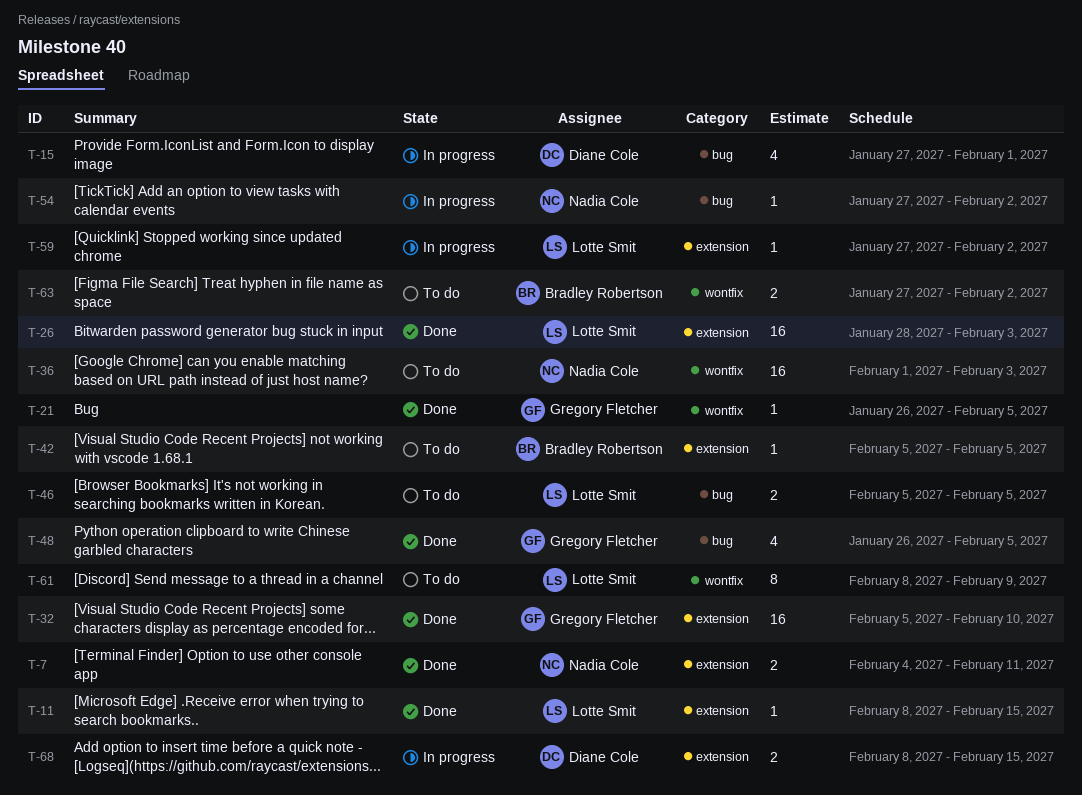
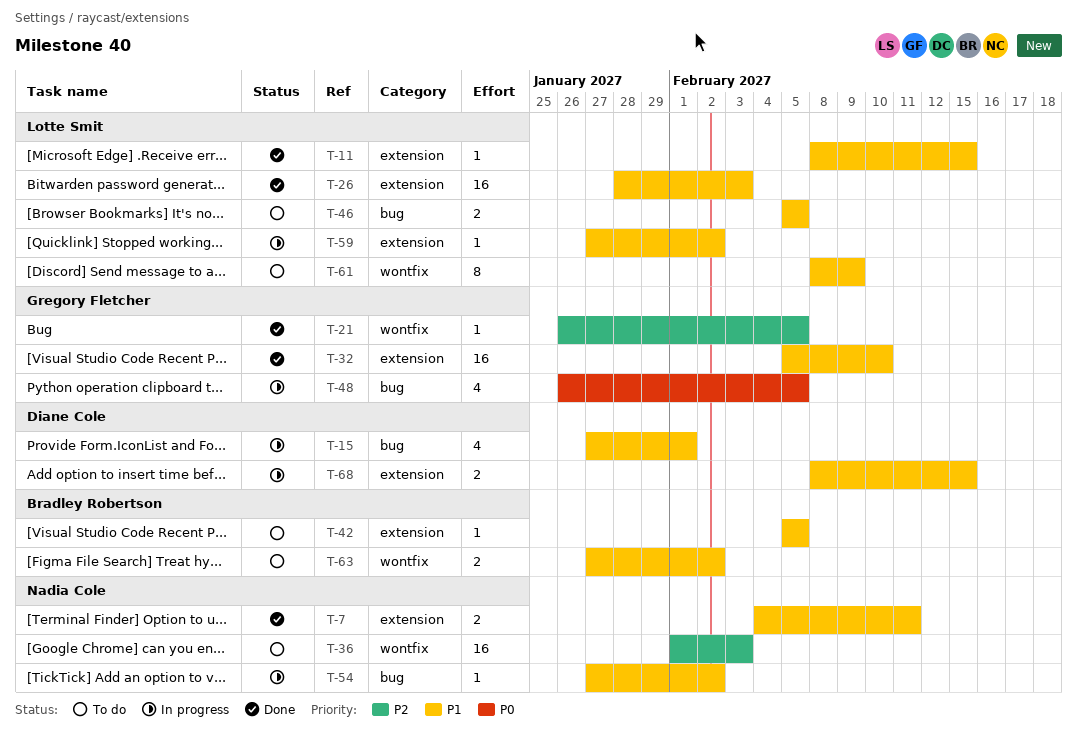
T-48, status: Done -> In progress

